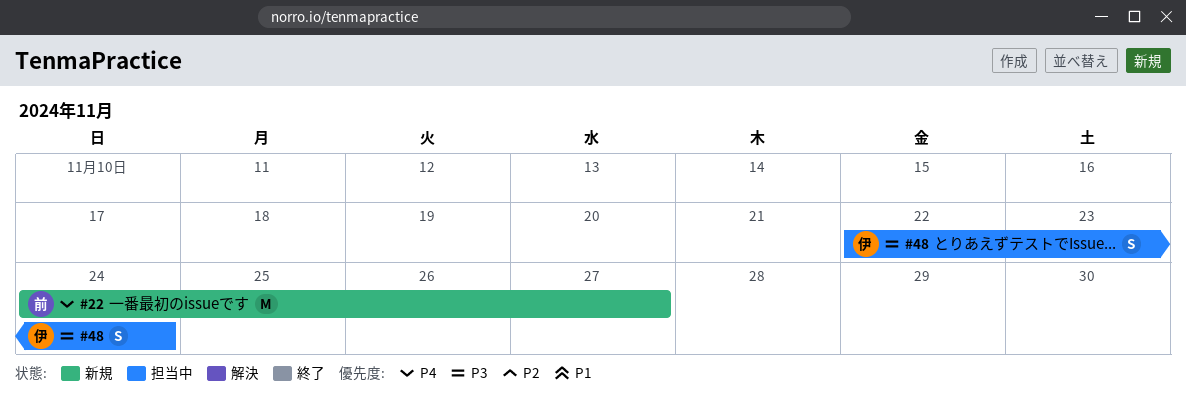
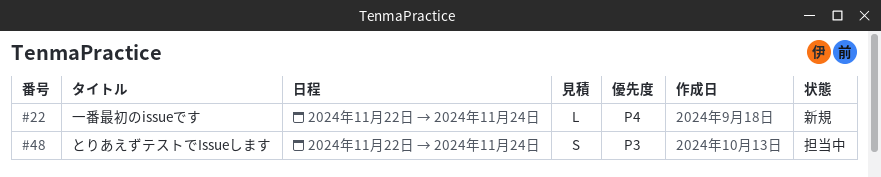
#22, estimate: M -> L
#22, start: Nov 24 -> Nov 22
#22, due: Nov 27 -> Nov 24

